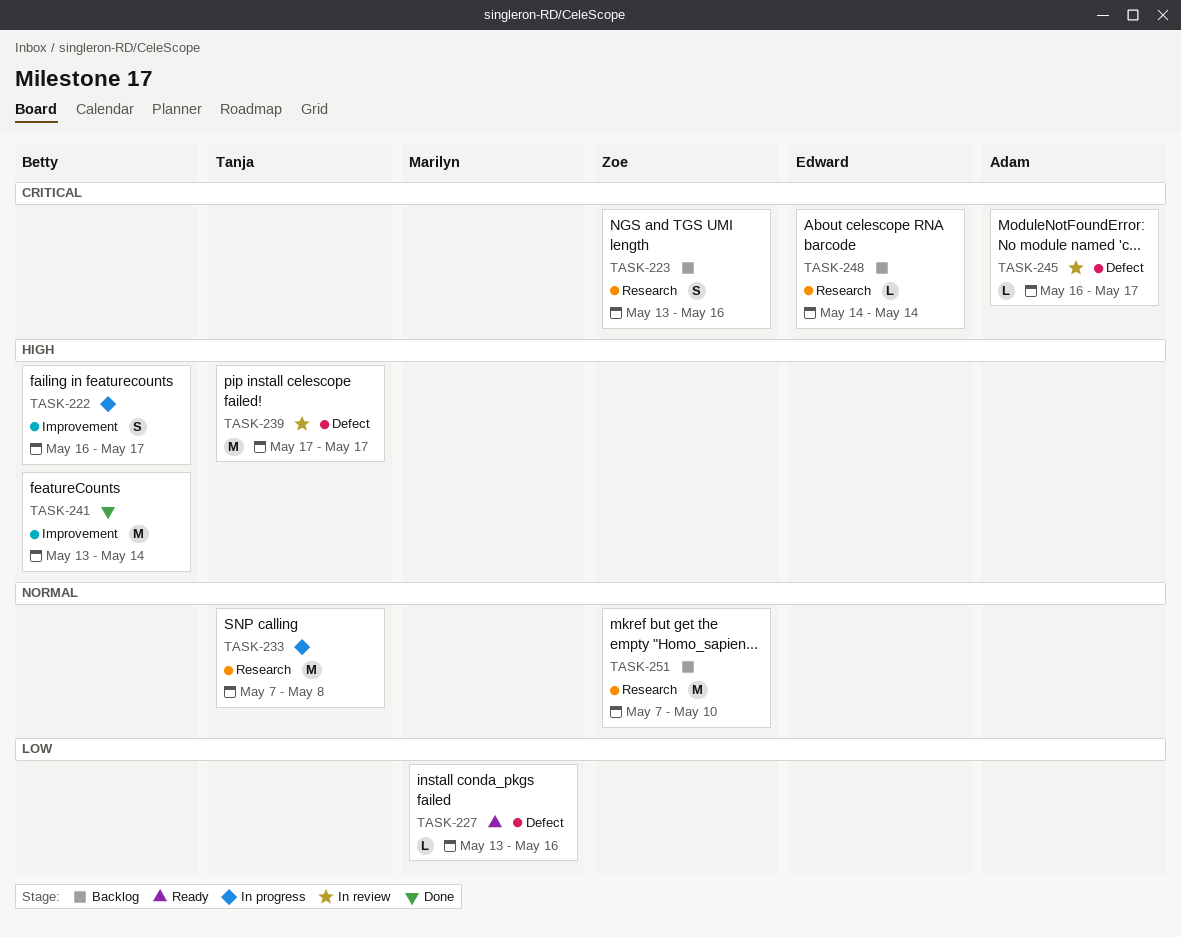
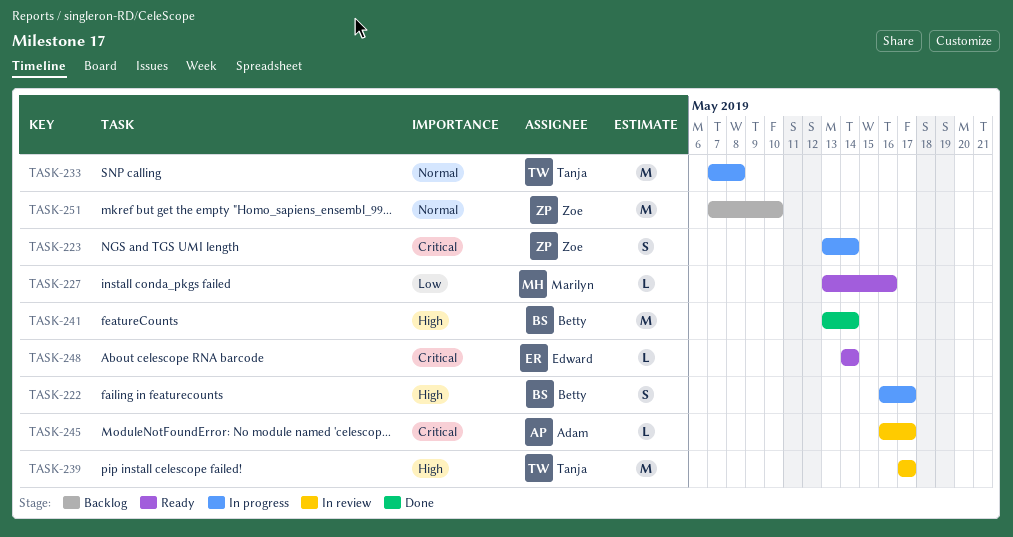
TASK-223, status: Backlog -> In progress
TASK-223, due: May 16 -> May 14
TASK-248, status: Backlog -> Ready

